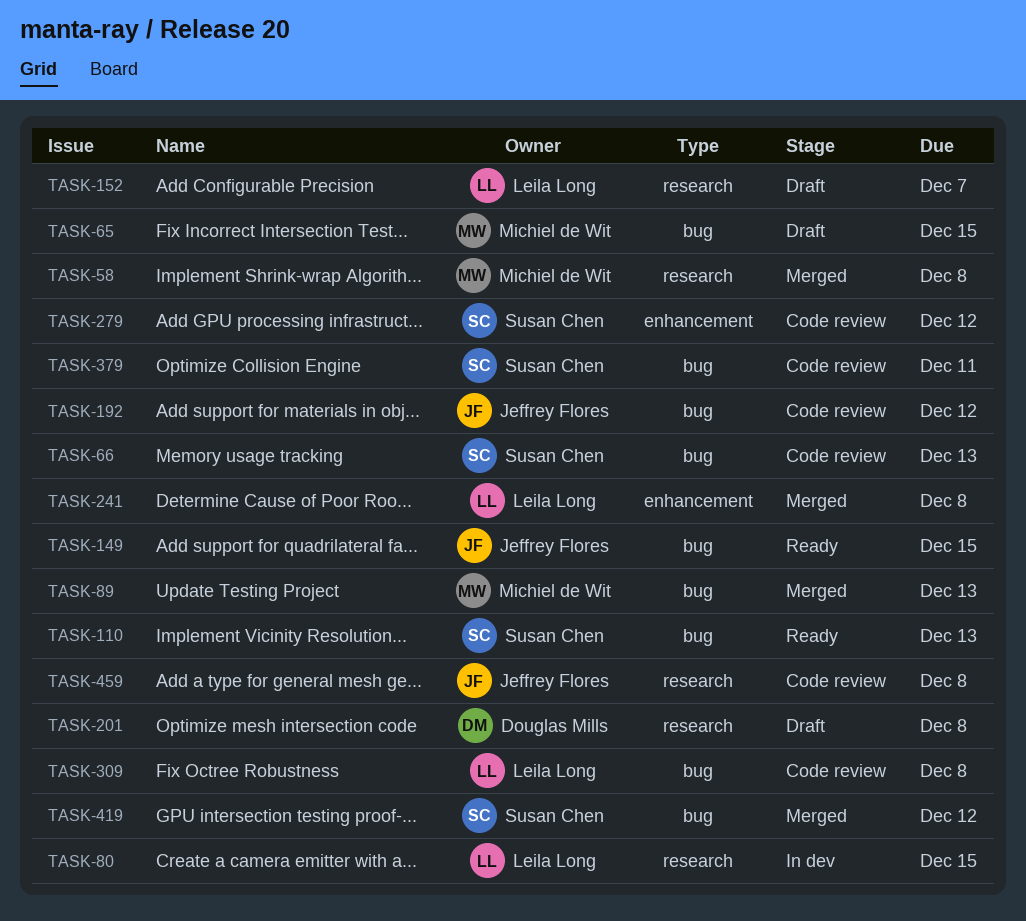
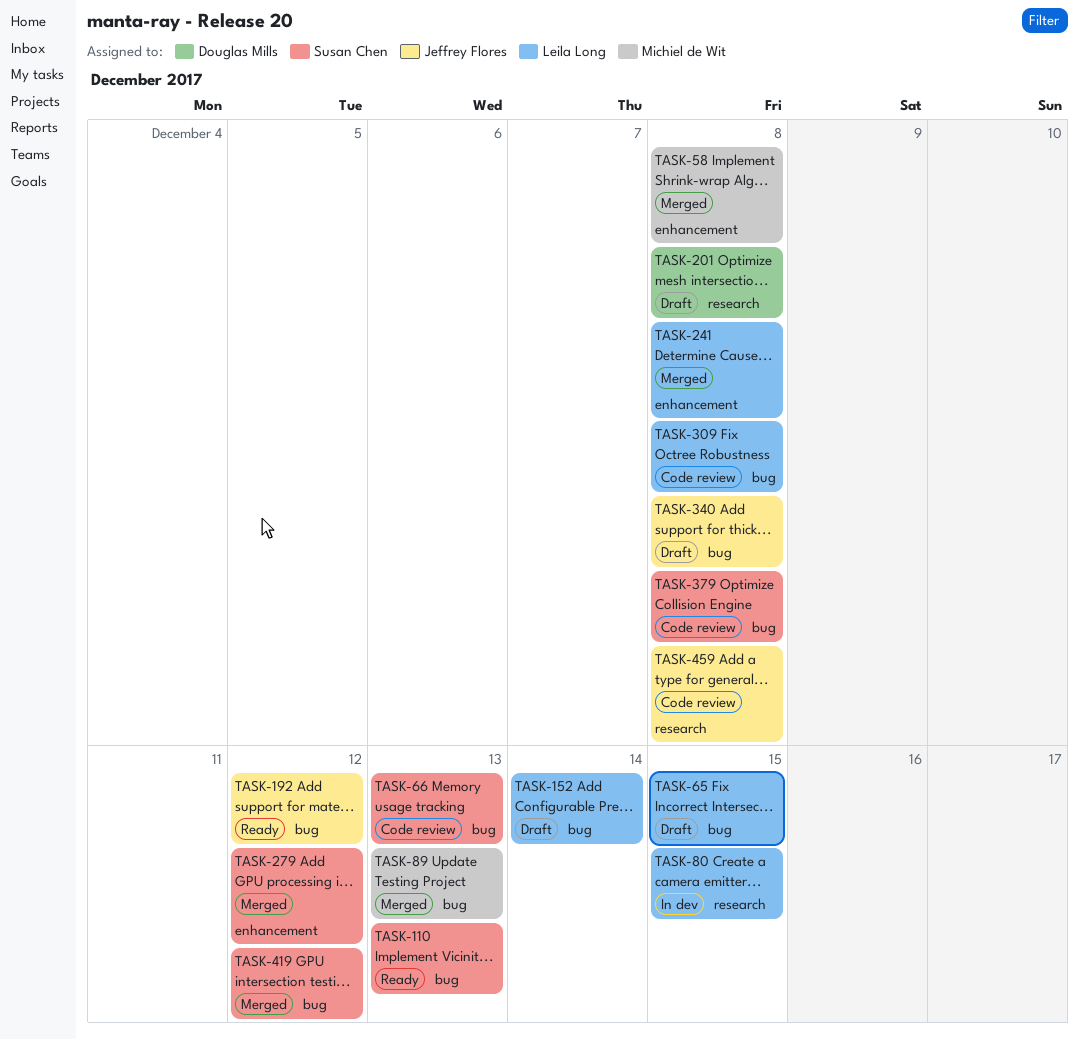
TASK-58, label: research -> enhancement
TASK-65, owner: Michiel de Wit -> Leila Long
TASK-149: present -> none
TASK-152, label: research -> bug
TASK-152, due: Dec 7 -> Dec 14
TASK-192, status: Code review -> Ready
TASK-279, status: Code review -> Merged
TASK-340: none -> present
TASK-379, due: Dec 11 -> Dec 8

